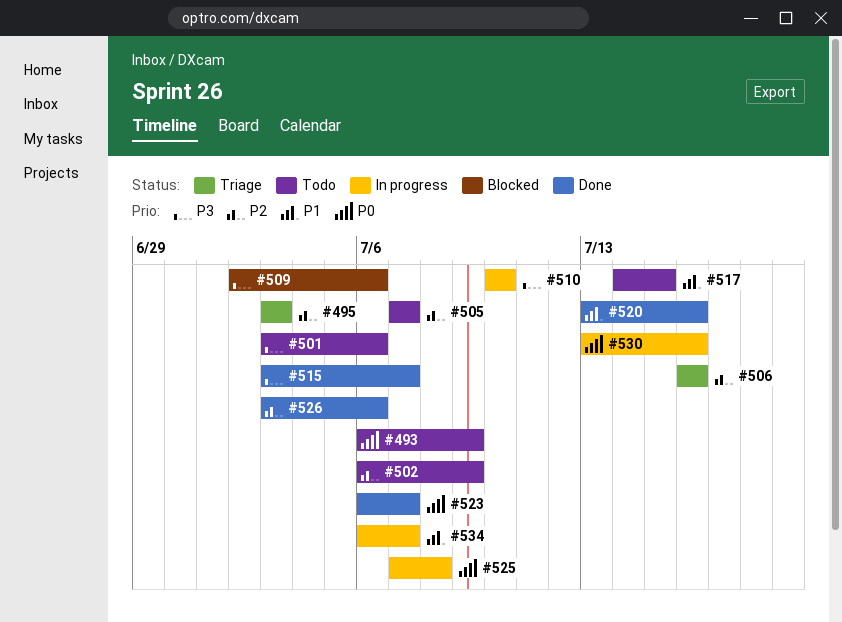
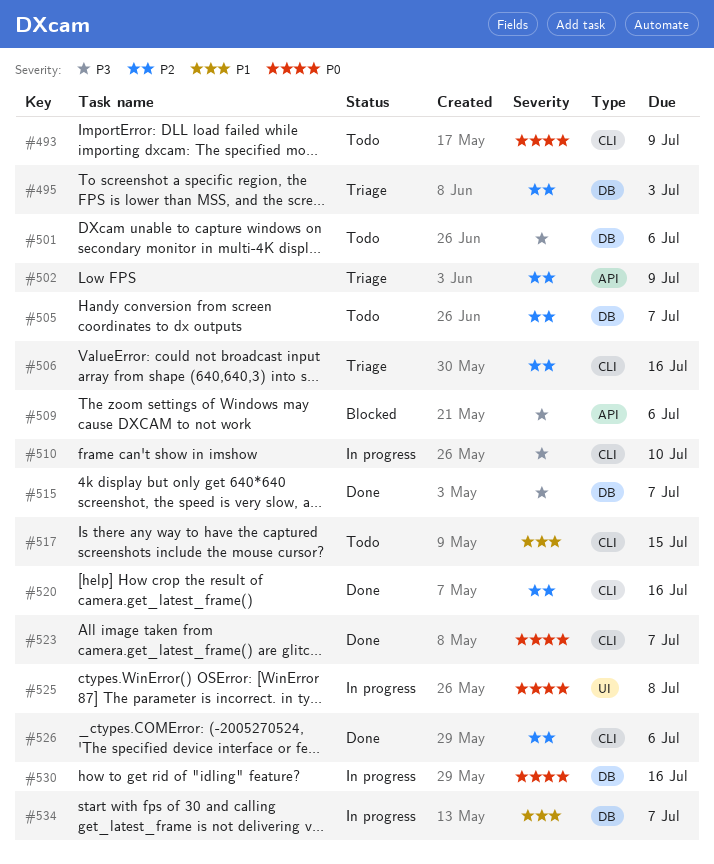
#502, status: Todo -> Triage
#520, priority: P1 -> P2

